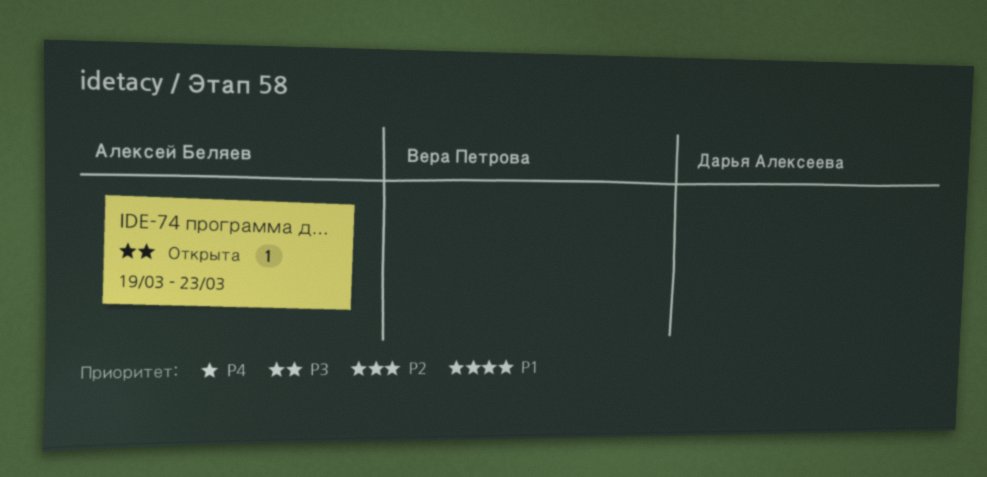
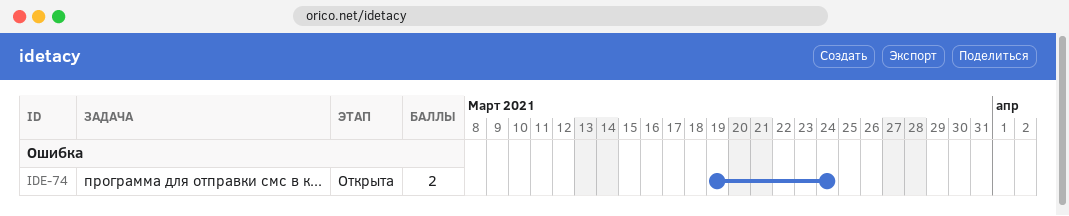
IDE-74, estimate: 1 -> 2
IDE-74, due: Mar 23 -> Mar 24

